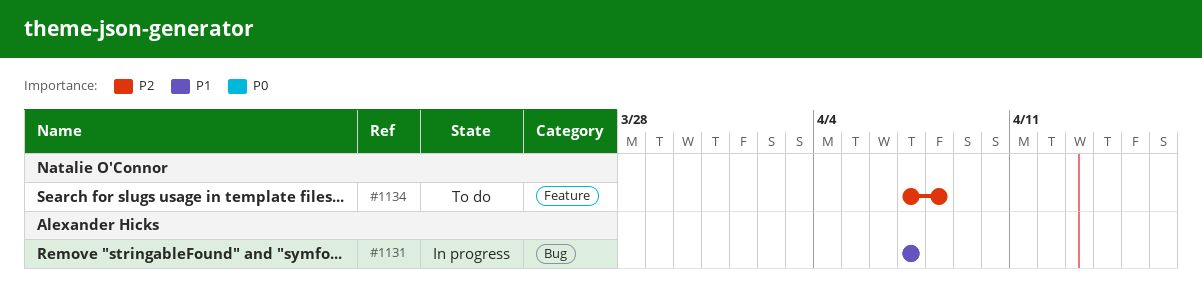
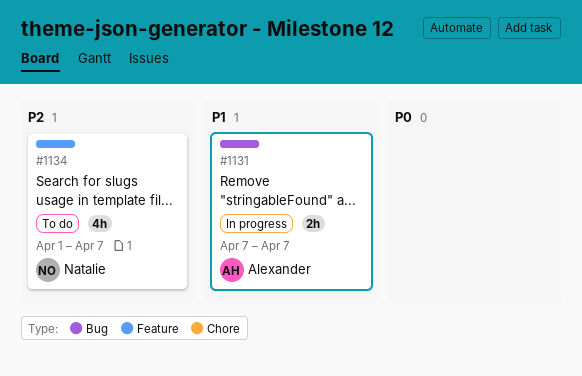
#1134, start: Apr 7 -> Apr 1
#1134, due: Apr 8 -> Apr 7

